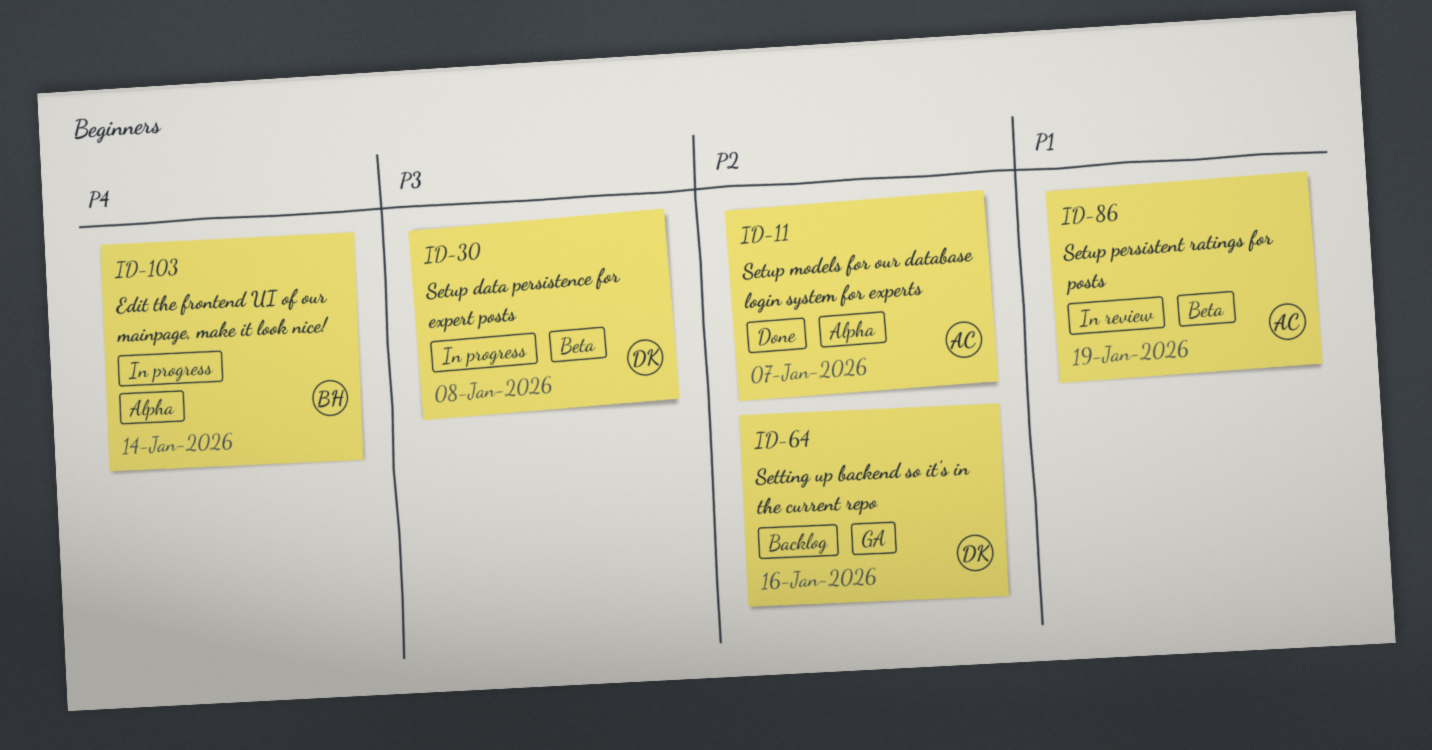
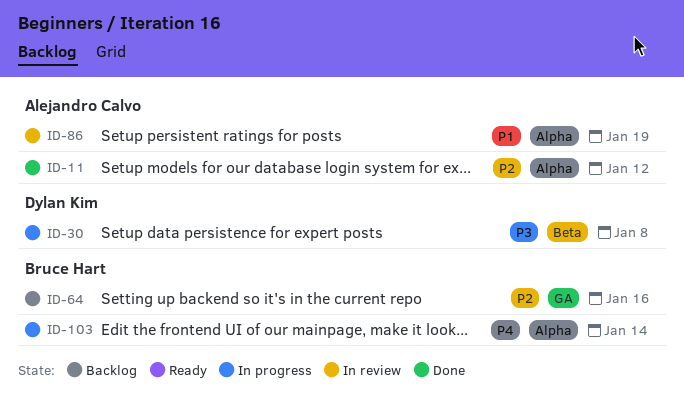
ID-11, due: Jan 7 -> Jan 12
ID-64, owner: Dylan Kim -> Bruce Hart
ID-86, label: Beta -> Alpha

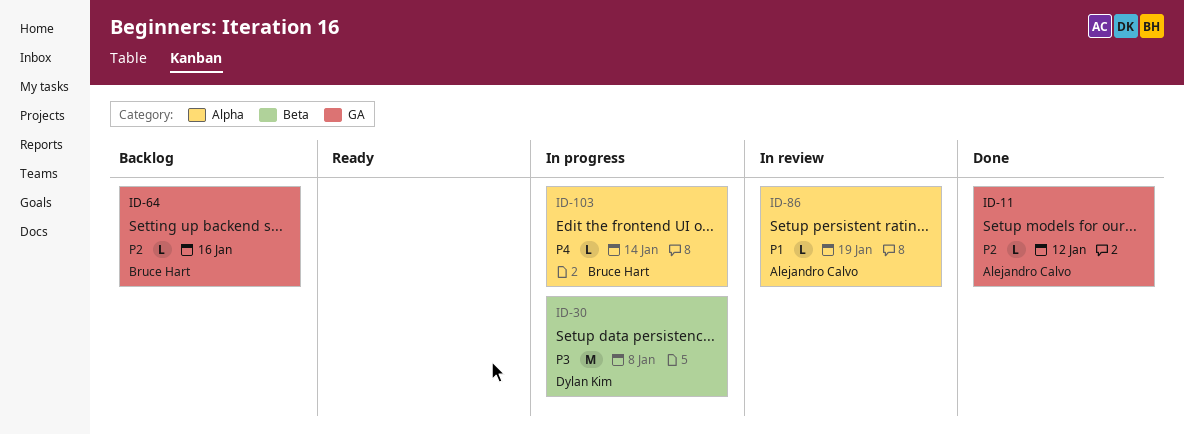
ID-11, label: Alpha -> GA

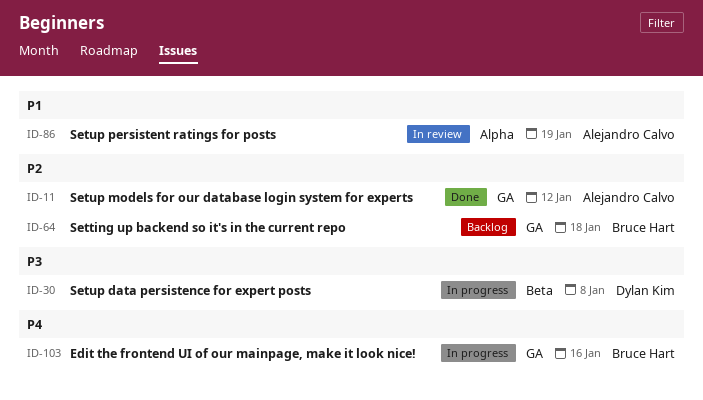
ID-64, due: Jan 16 -> Jan 18
ID-103, label: Alpha -> GA
ID-103, due: Jan 14 -> Jan 16

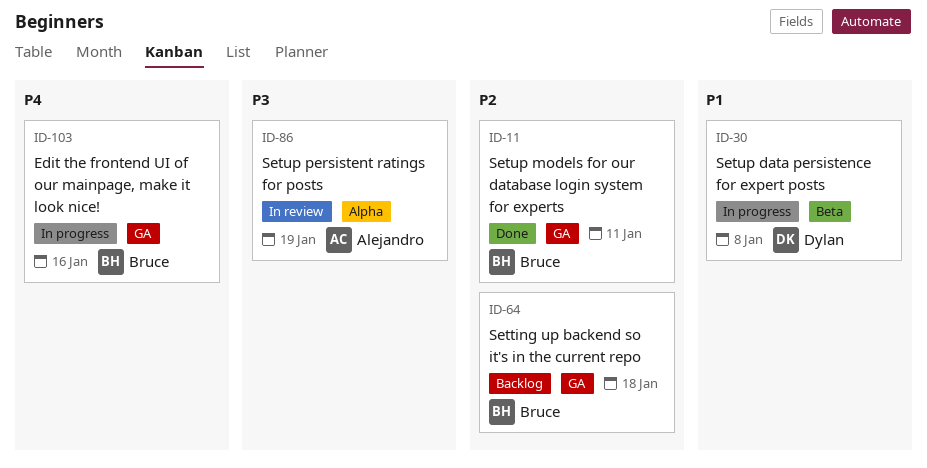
ID-11, owner: Alejandro Calvo -> Bruce Hart
ID-11, due: Jan 12 -> Jan 11
ID-30, priority: P3 -> P1
ID-86, priority: P1 -> P3

